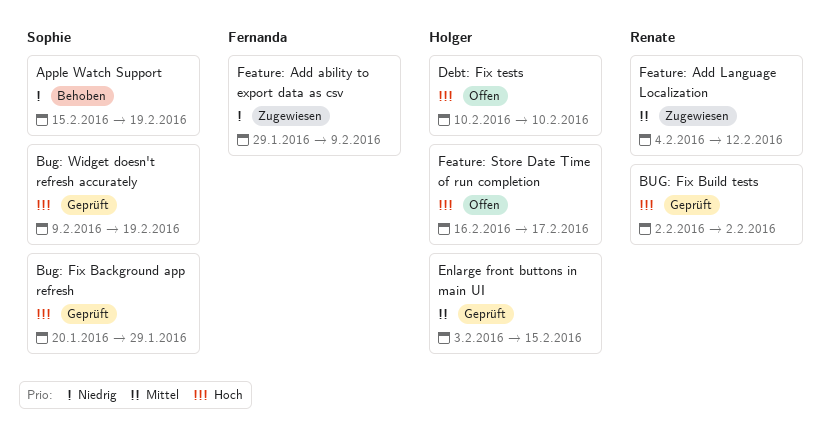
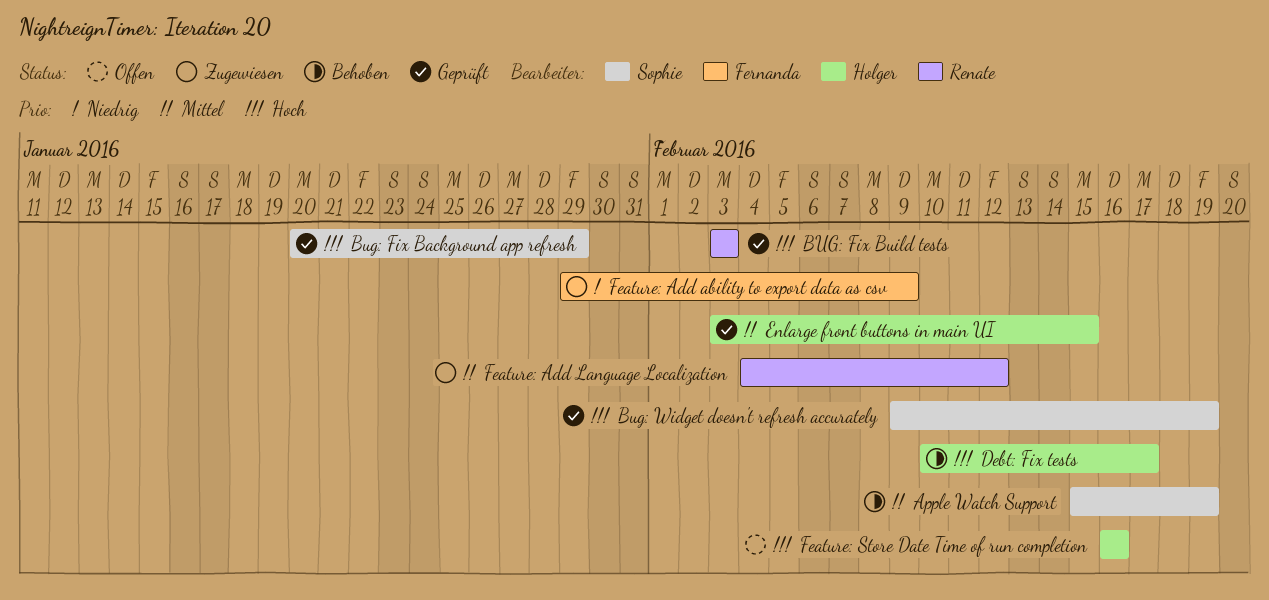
Apple Watch Support, priority: Niedrig -> Mittel
BUG: Fix Build tests, start: Feb 2 -> Feb 3
BUG: Fix Build tests, due: Feb 2 -> Feb 3
Debt: Fix tests, status: Offen -> Behoben
Debt: Fix tests, due: Feb 10 -> Feb 17
Feature: Store Date Time of run completion, due: Feb 17 -> Feb 16

